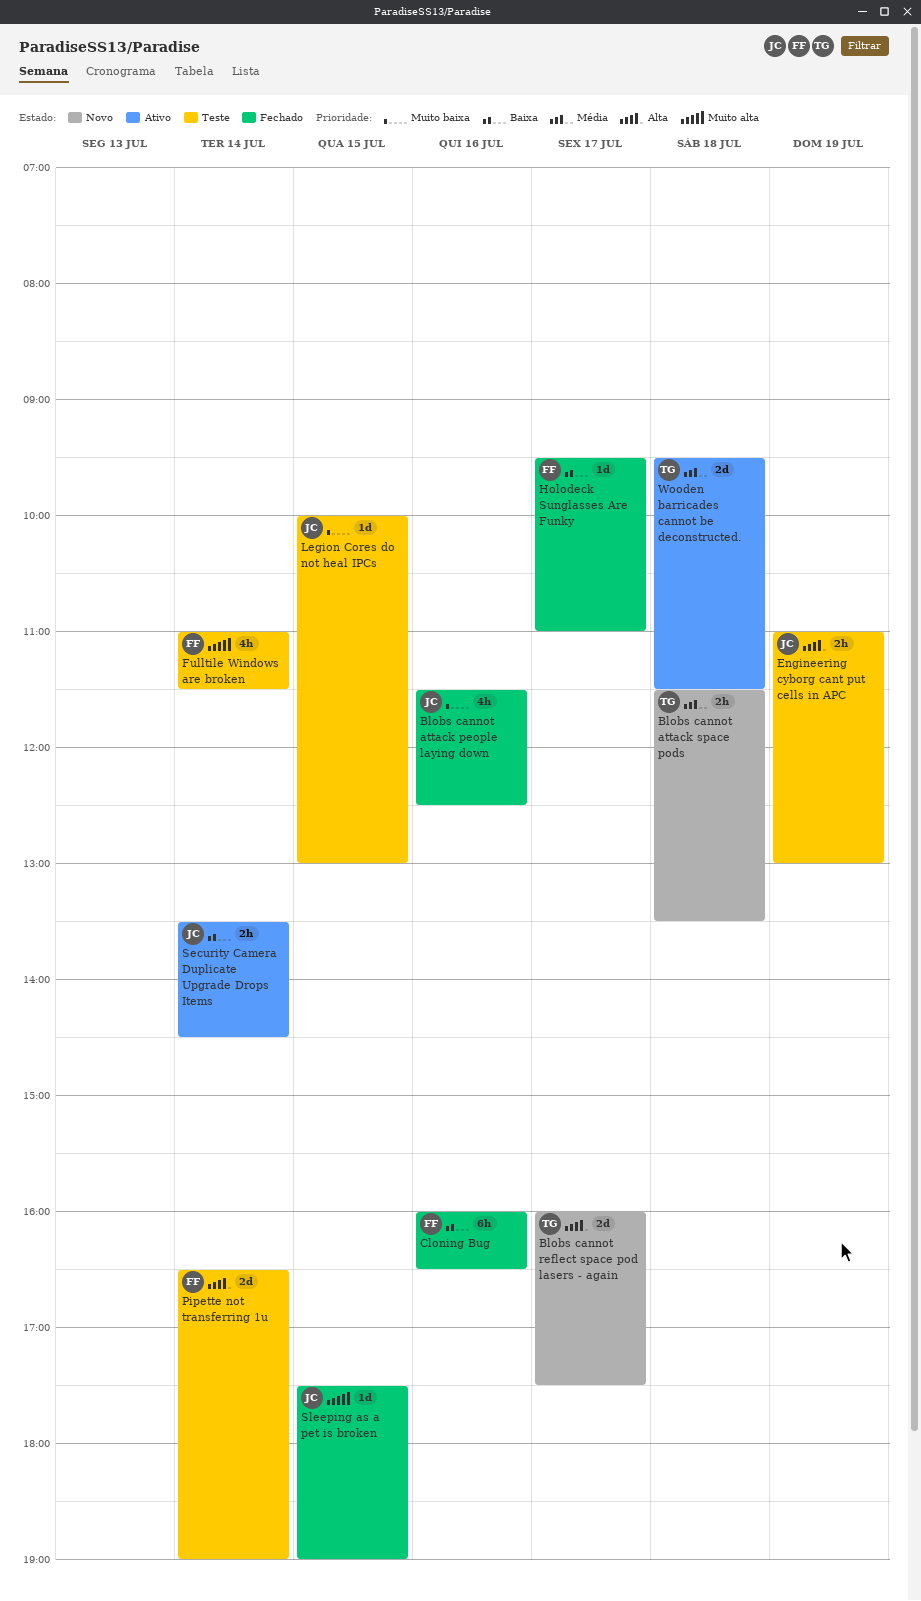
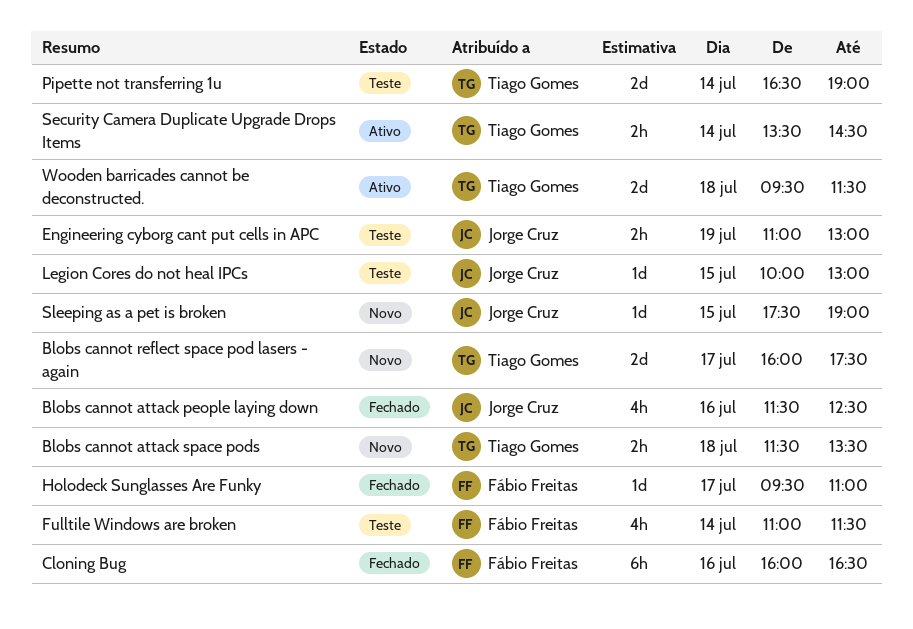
Pipette not transferring 1u, owner: Fábio Freitas -> Tiago Gomes
Security Camera Duplicate Upgrade Drops Items, owner: Jorge Cruz -> Tiago Gomes
Sleeping as a pet is broken, status: Fechado -> Novo

